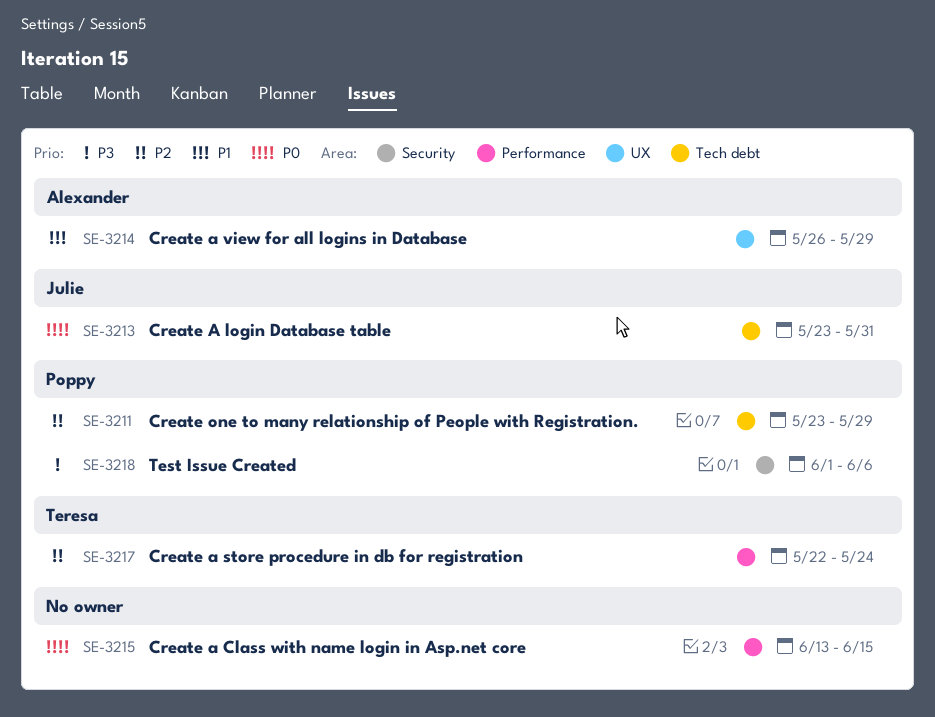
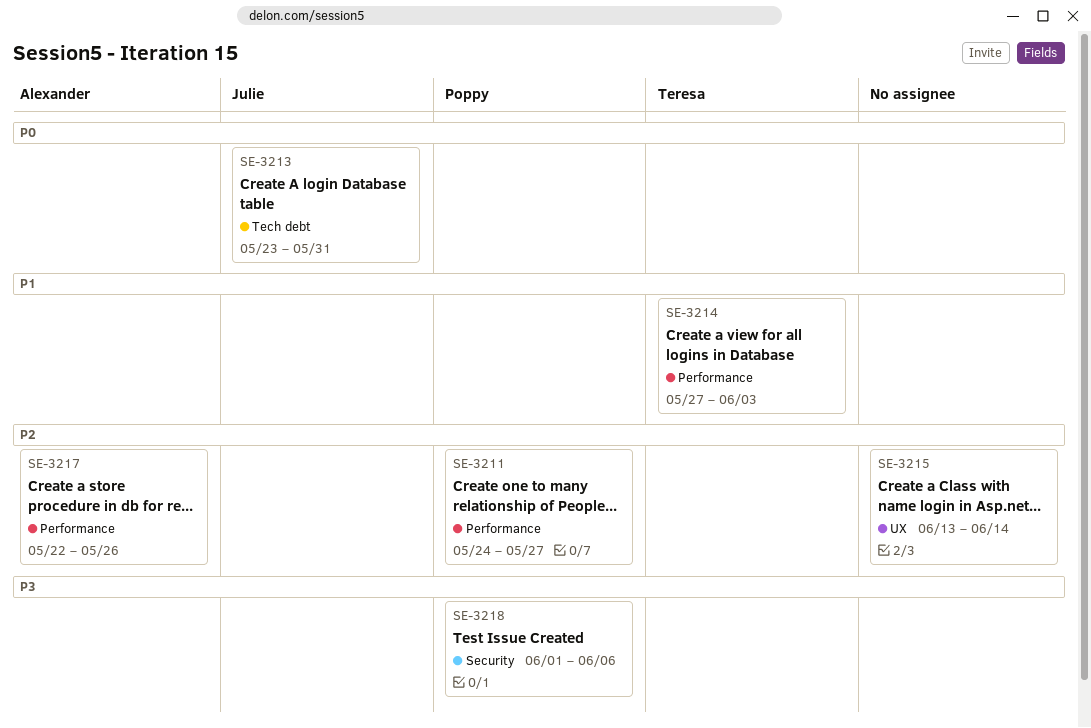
SE-3211, label: Tech debt -> Performance
SE-3211, start: May 23 -> May 24
SE-3211, due: May 29 -> May 27
SE-3214, owner: Alexander -> Teresa
SE-3214, label: UX -> Performance
SE-3214, start: May 26 -> May 27
SE-3214, due: May 29 -> Jun 3
SE-3215, priority: P0 -> P2
SE-3215, label: Performance -> UX
SE-3215, due: Jun 15 -> Jun 14
SE-3217, owner: Teresa -> Alexander
SE-3217, due: May 24 -> May 26

